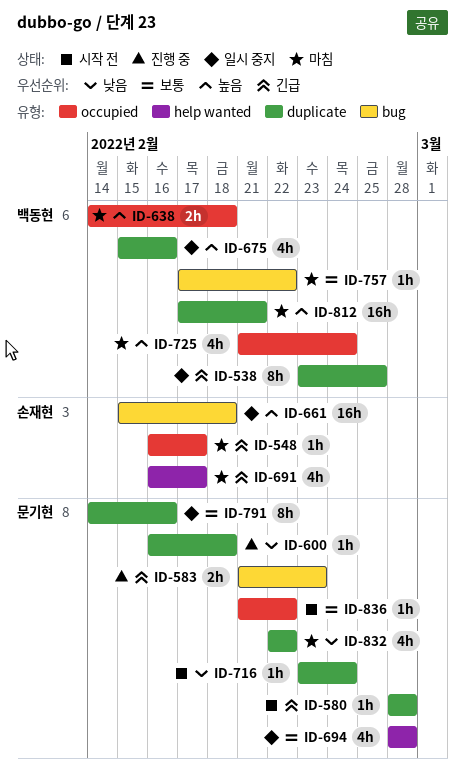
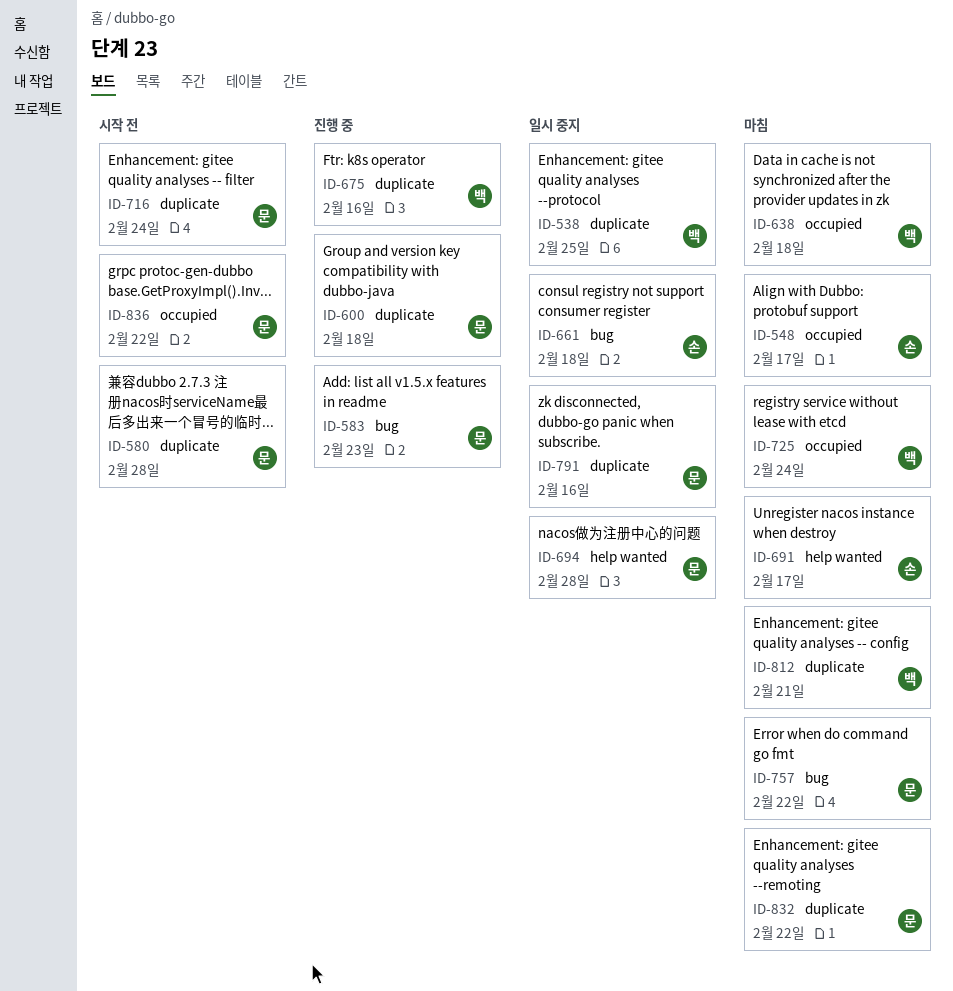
ID-675, status: 일시 중지 -> 진행 중
ID-757, owner: 백동현 -> 문기현

